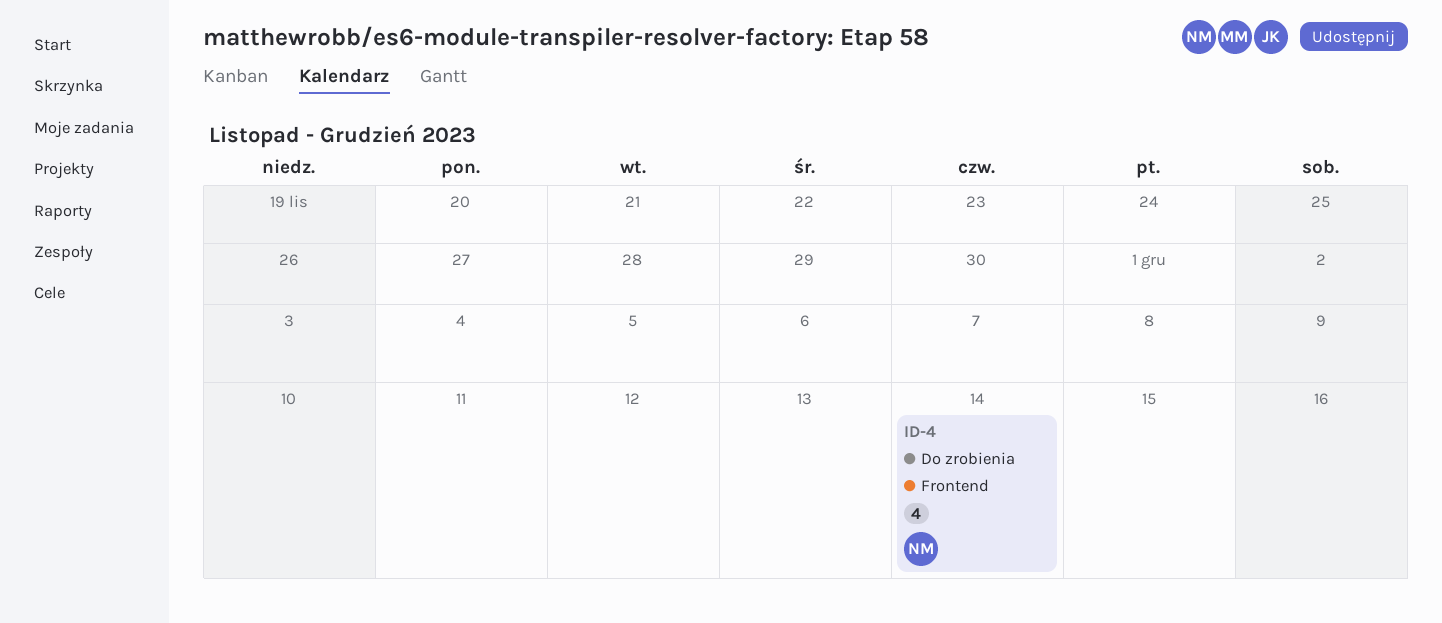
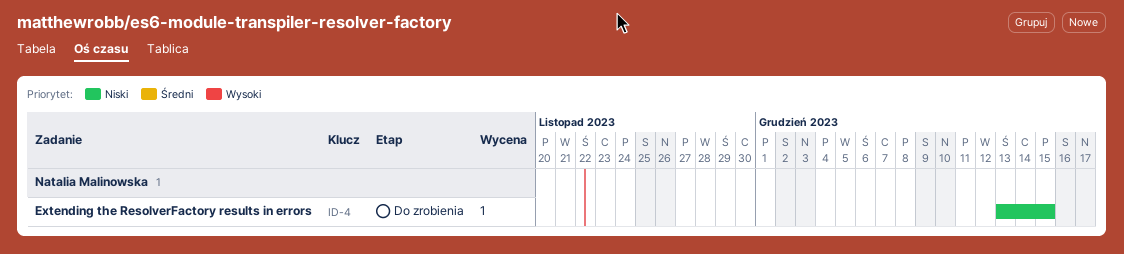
ID-4, estimate: 4 -> 1
ID-4, due: Dec 14 -> Dec 15

